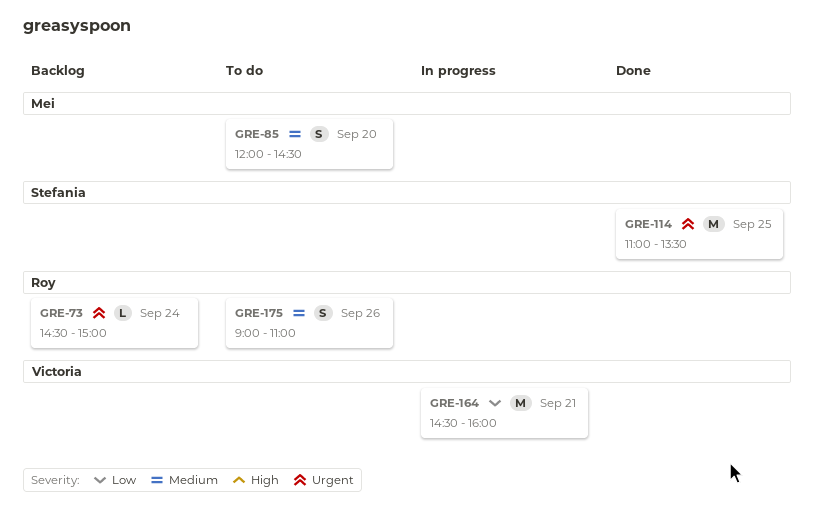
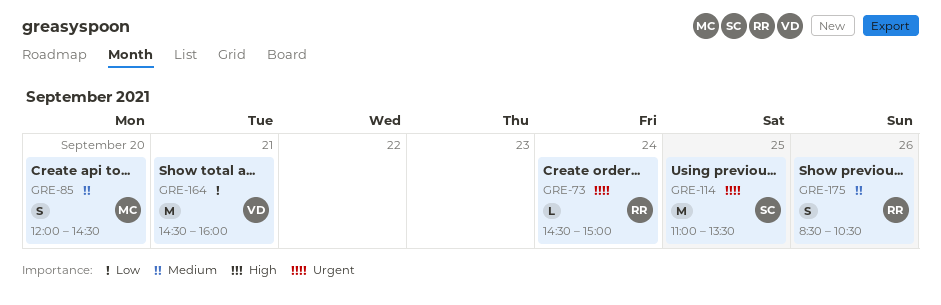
GRE-175, begins: 09:00 -> 08:30
GRE-175, ends: 11:00 -> 10:30

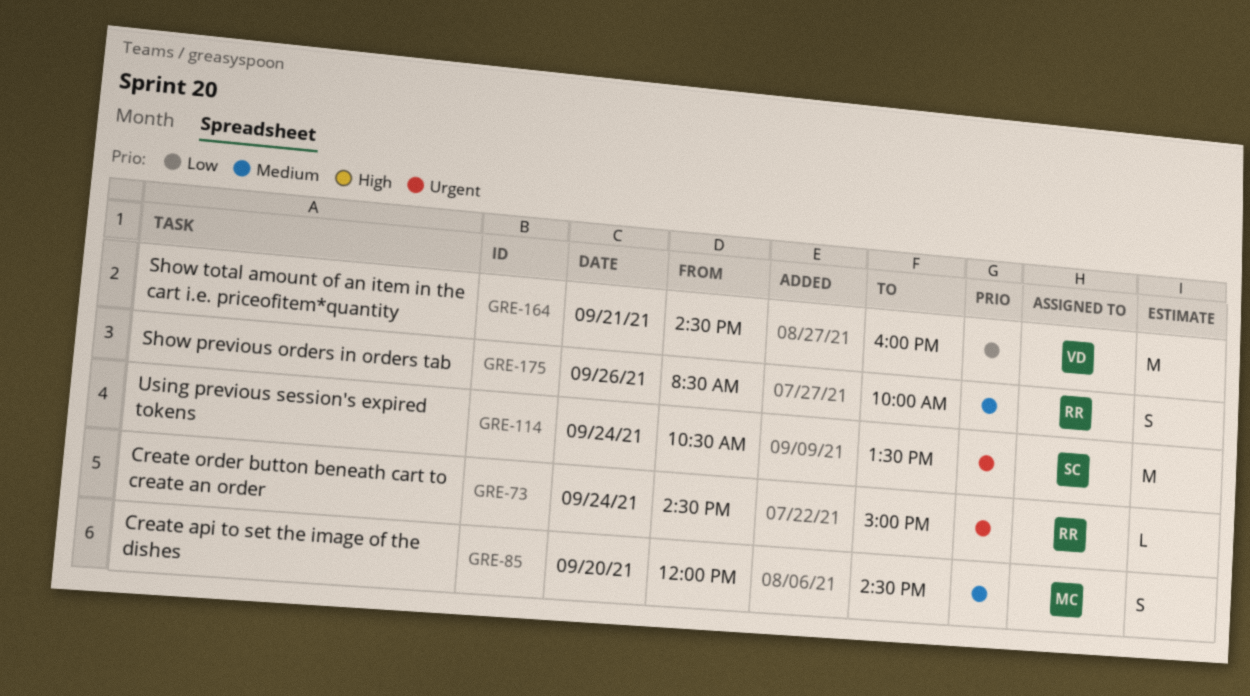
GRE-114, day: Sep 25 -> Sep 24
GRE-114, begins: 11:00 -> 10:30
GRE-175, ends: 10:30 -> 10:00

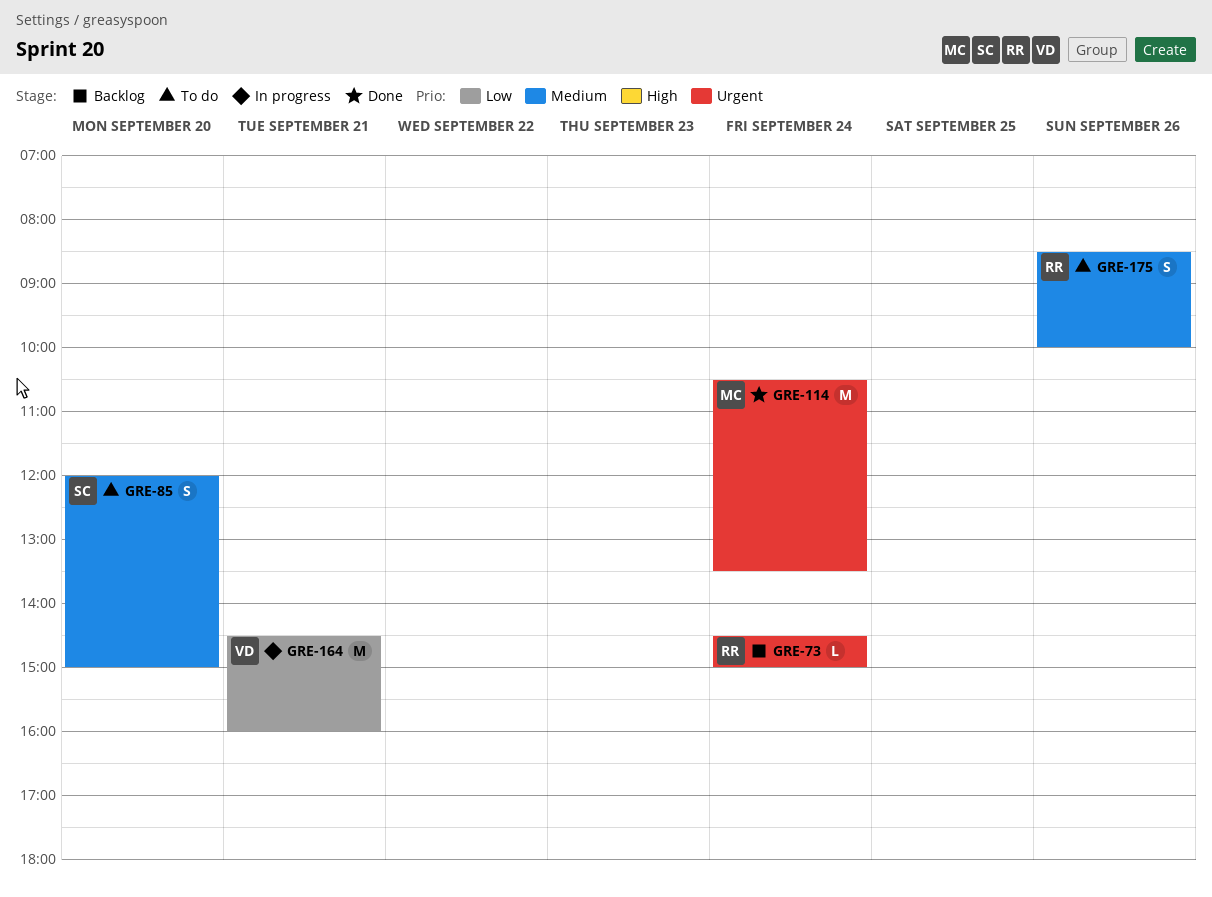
GRE-85, owner: MC -> SC
GRE-85, ends: 14:30 -> 15:00
GRE-114, owner: SC -> MC

